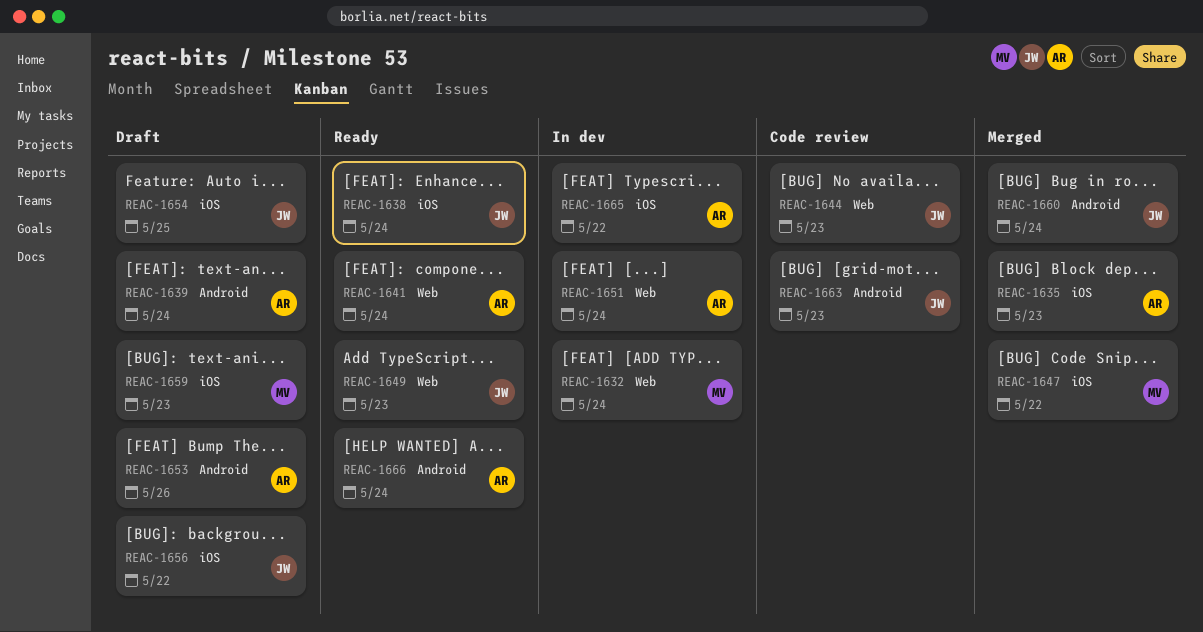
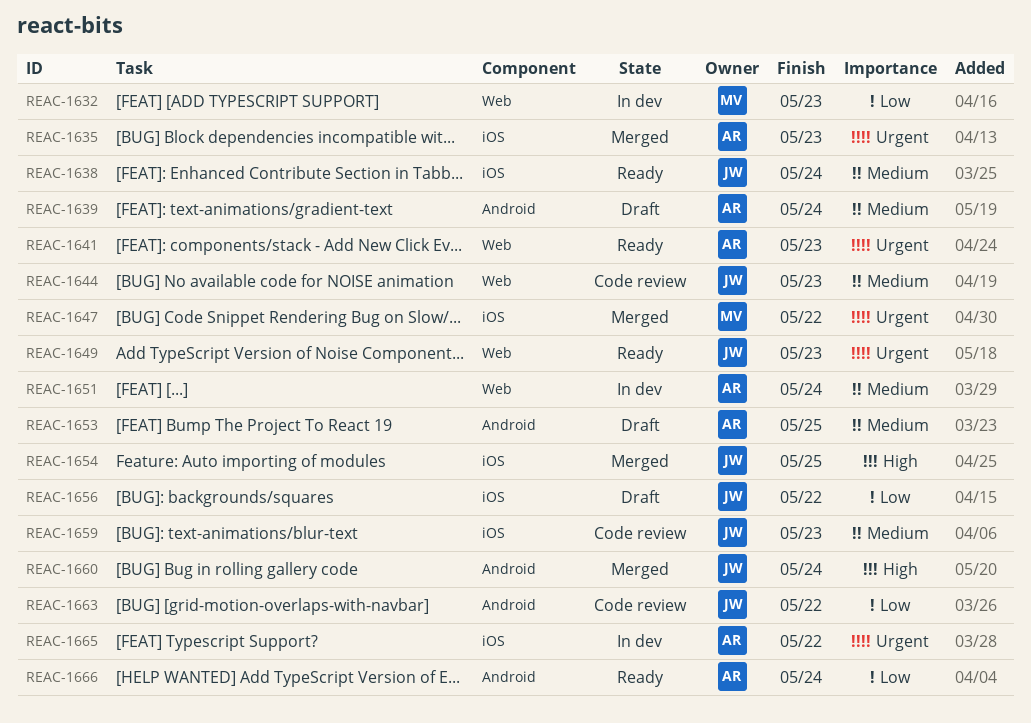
REAC-1632, due: May 24 -> May 23
REAC-1641, due: May 24 -> May 23
REAC-1653, due: May 26 -> May 25
REAC-1654, status: Draft -> Merged
REAC-1659, status: Draft -> Code review
REAC-1659, owner: MV -> JW
REAC-1663, due: May 23 -> May 22

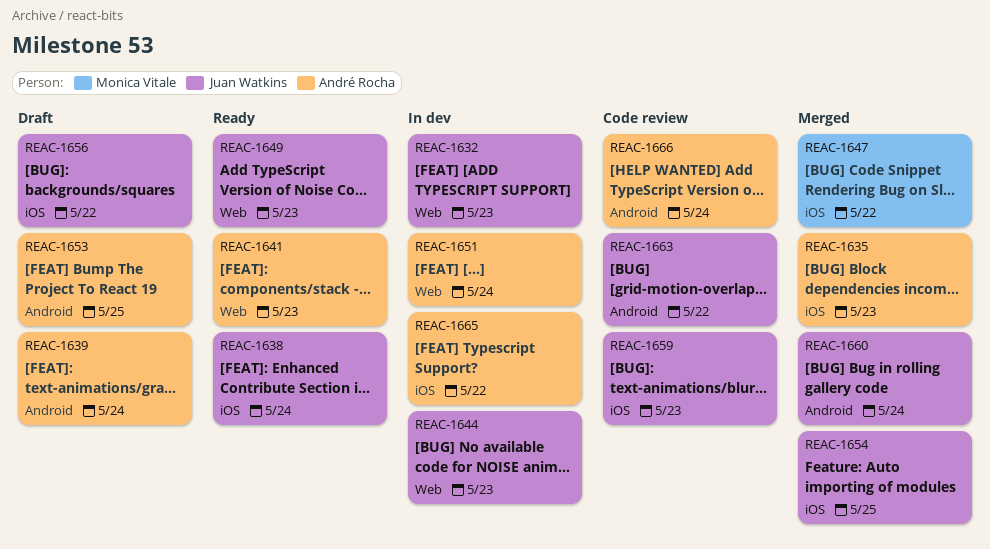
REAC-1632, owner: Monica Vitale -> Juan Watkins
REAC-1644, status: Code review -> In dev
REAC-1666, status: Ready -> Code review

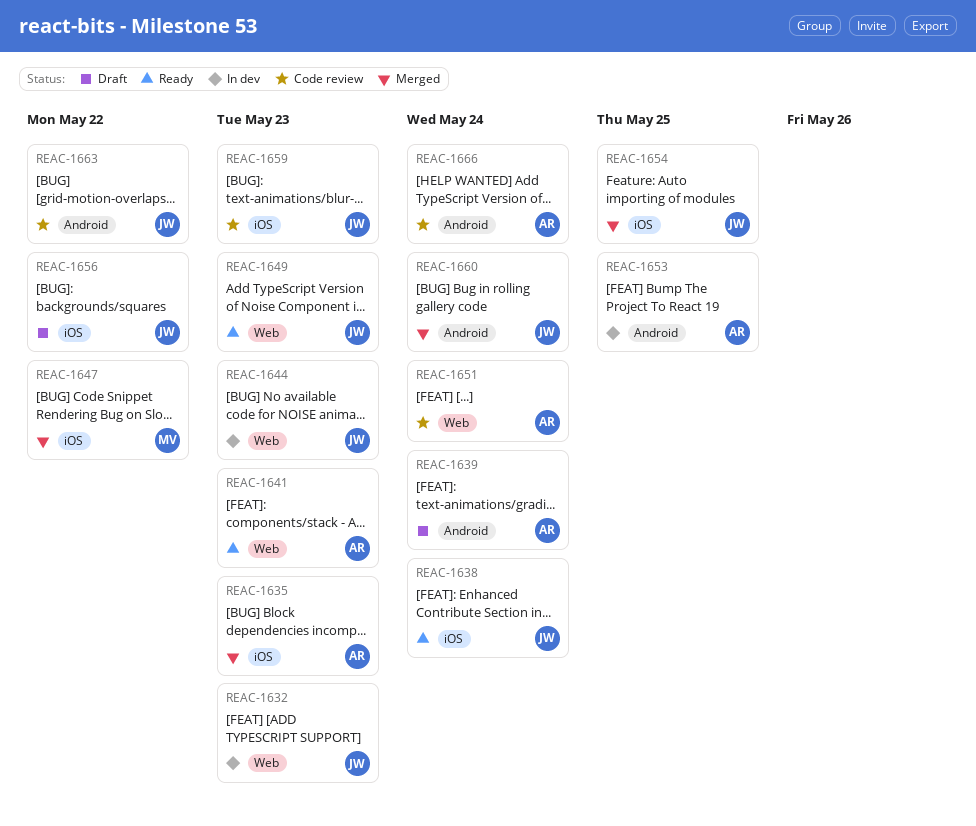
REAC-1651, status: In dev -> Code review
REAC-1653, status: Draft -> In dev
REAC-1665: present -> none

